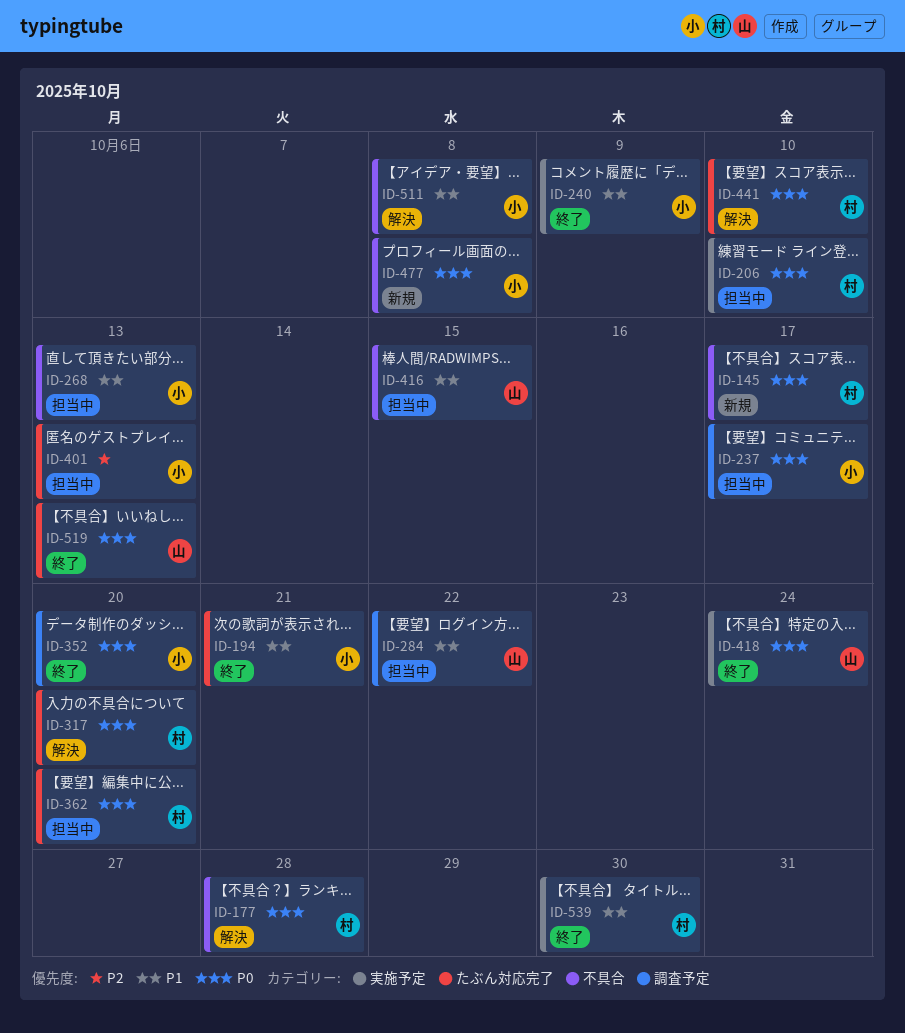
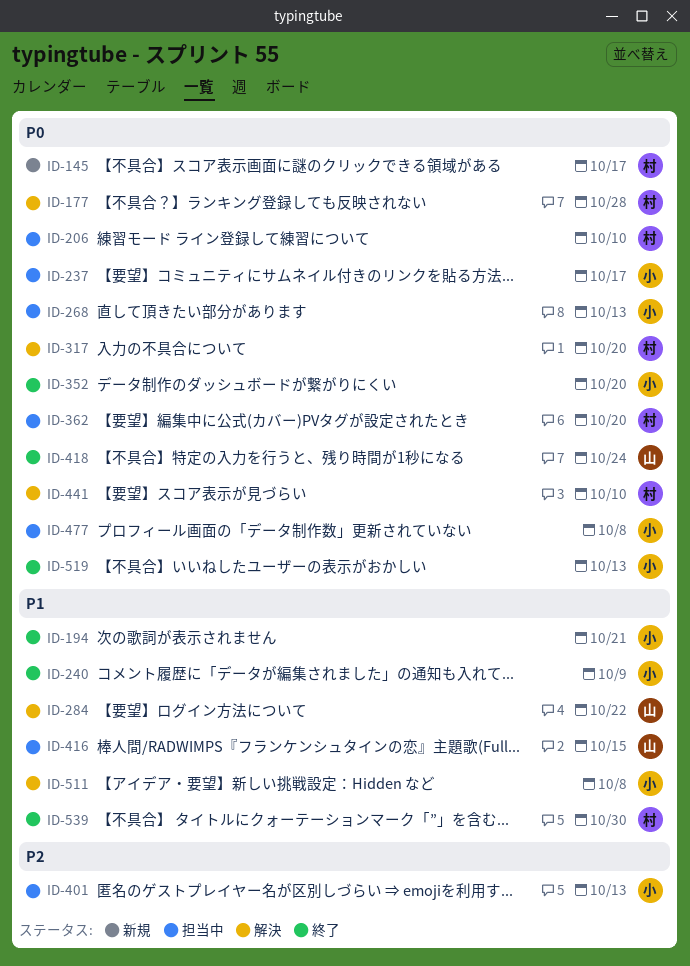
ID-268, priority: P1 -> P0
ID-284, status: 担当中 -> 解決
ID-477, status: 新規 -> 担当中
ID-519, owner: 山 -> 小

